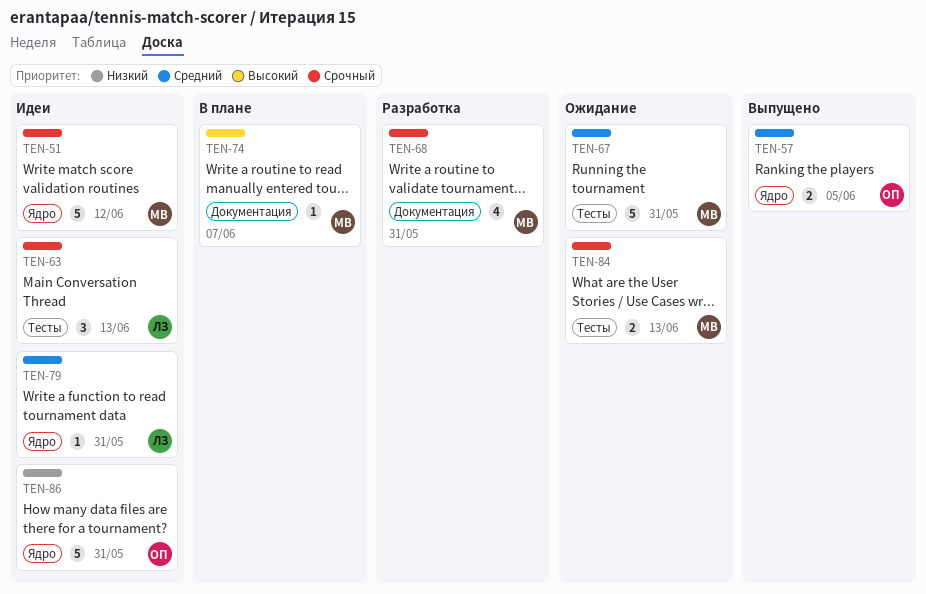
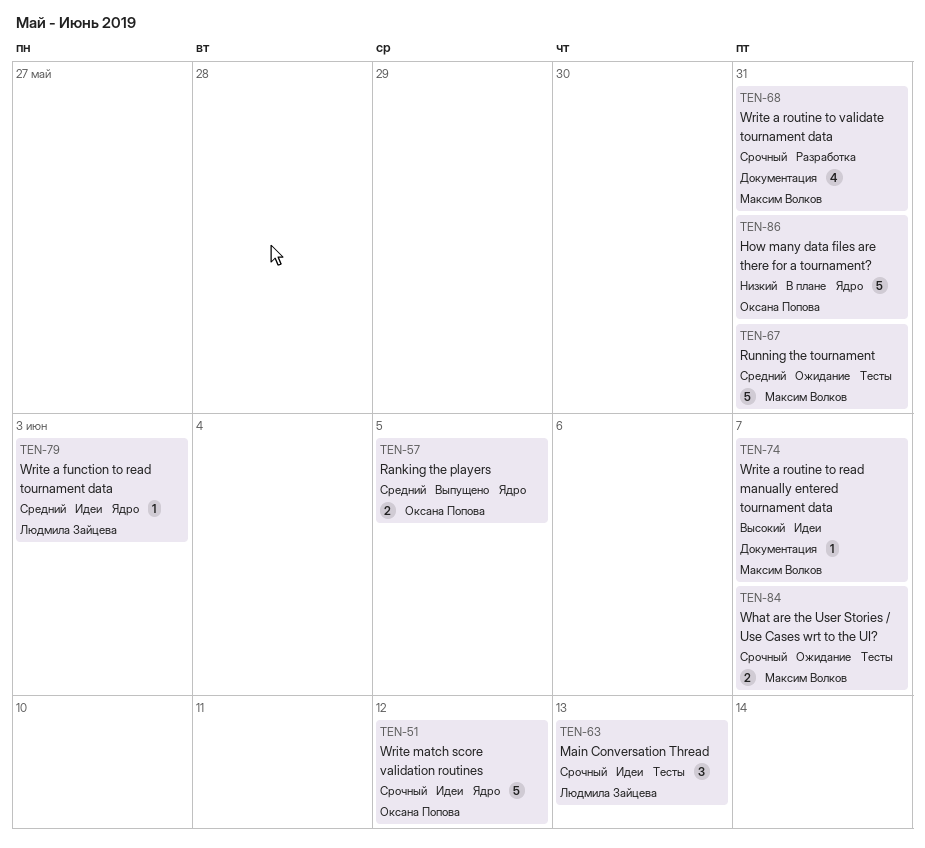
TEN-51, owner: Максим Волков -> Оксана Попова
TEN-74, status: В плане -> Идеи
TEN-79, due: May 31 -> Jun 3
TEN-84, due: Jun 13 -> Jun 7
TEN-86, status: Идеи -> В плане

